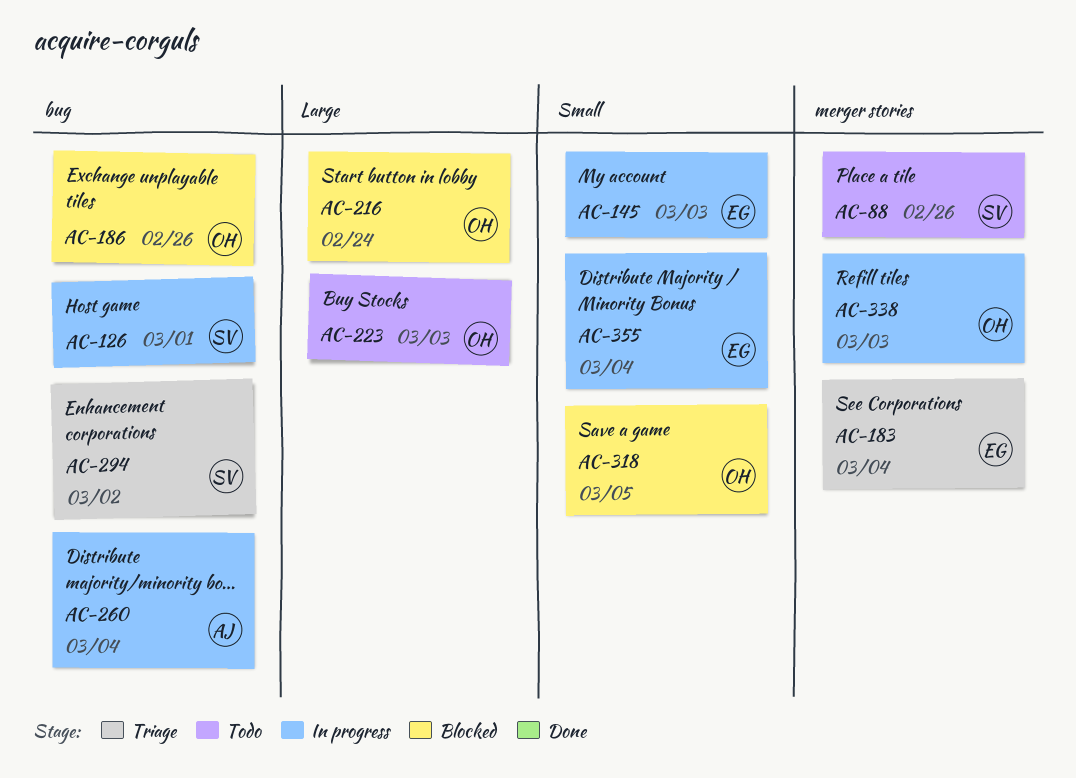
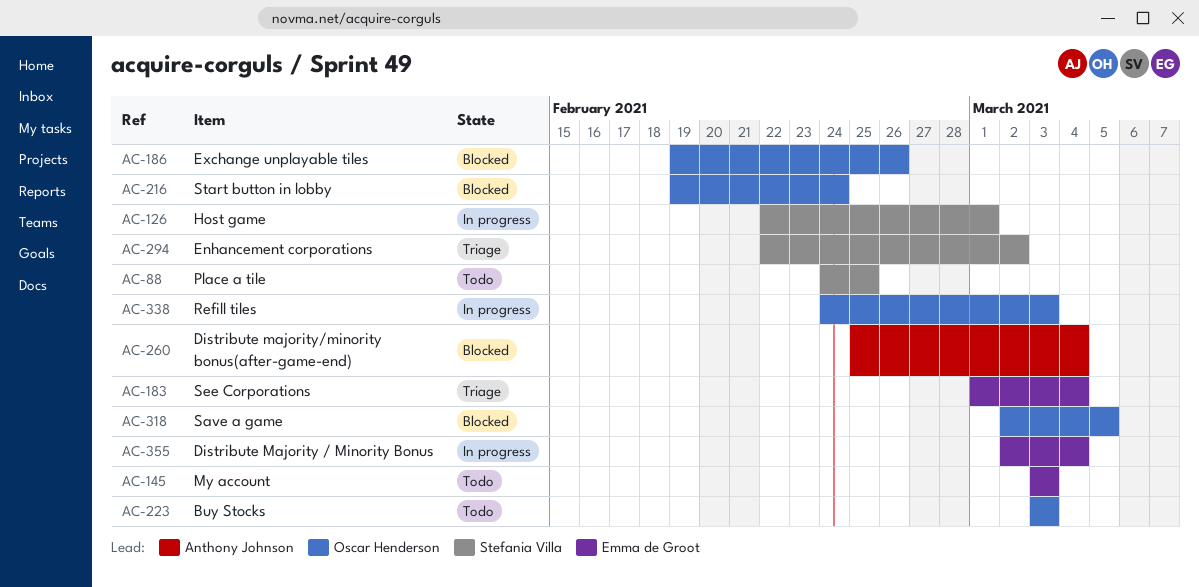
AC-88, due: Feb 26 -> Feb 25
AC-145, status: In progress -> Todo
AC-260, status: In progress -> Blocked

